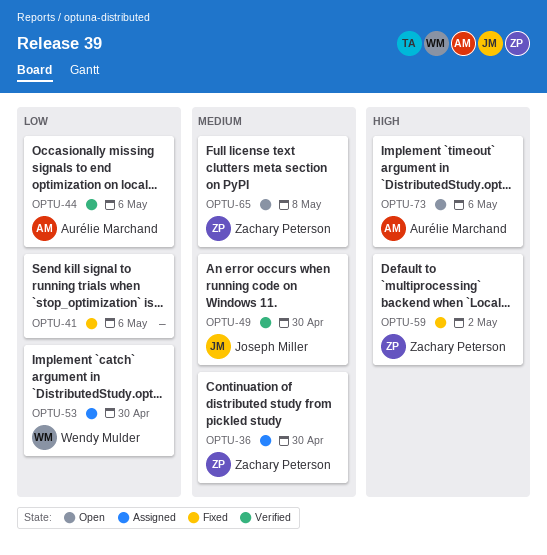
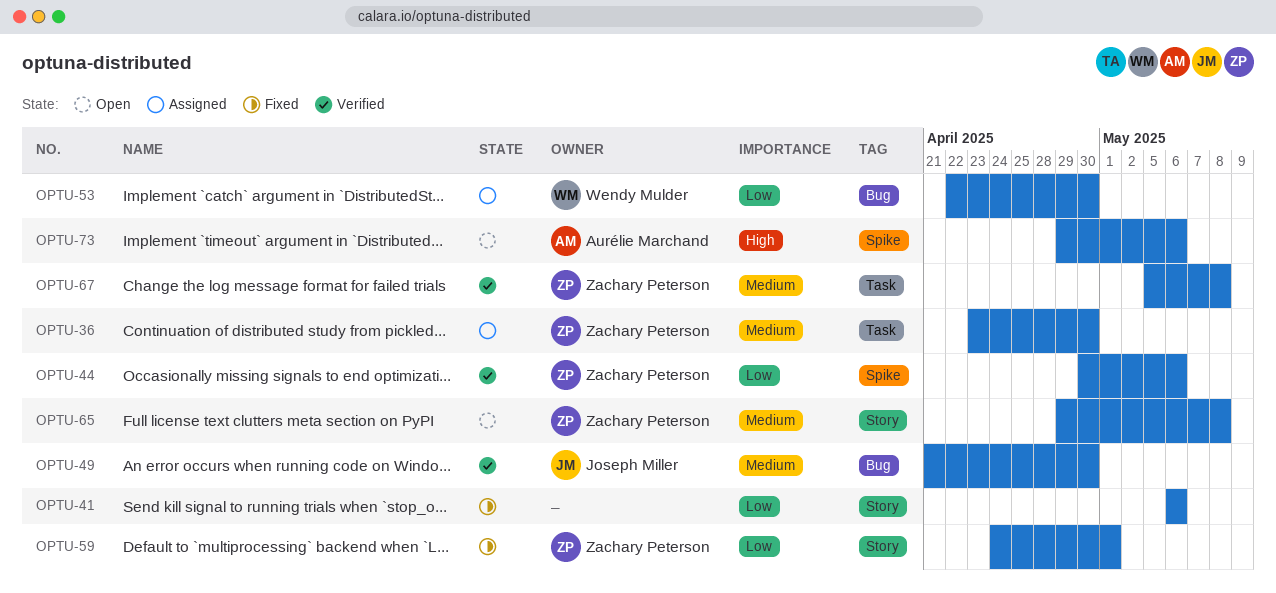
OPTU-44, owner: Aurélie Marchand -> Zachary Peterson
OPTU-59, priority: High -> Low
OPTU-59, due: May 2 -> May 1
OPTU-67: none -> present

